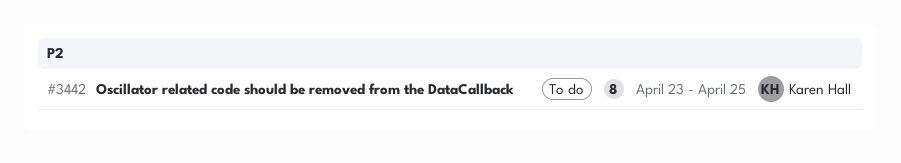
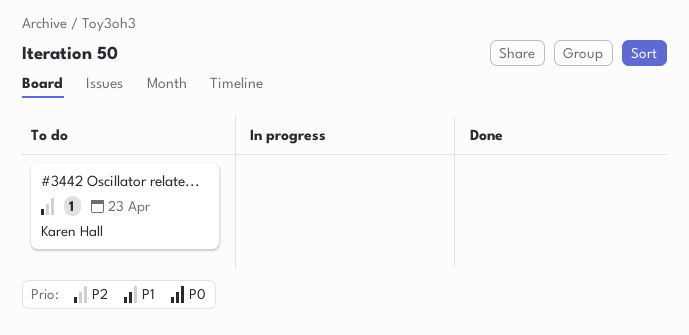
#3442, estimate: 8 -> 1
#3442, due: Apr 25 -> Apr 23

